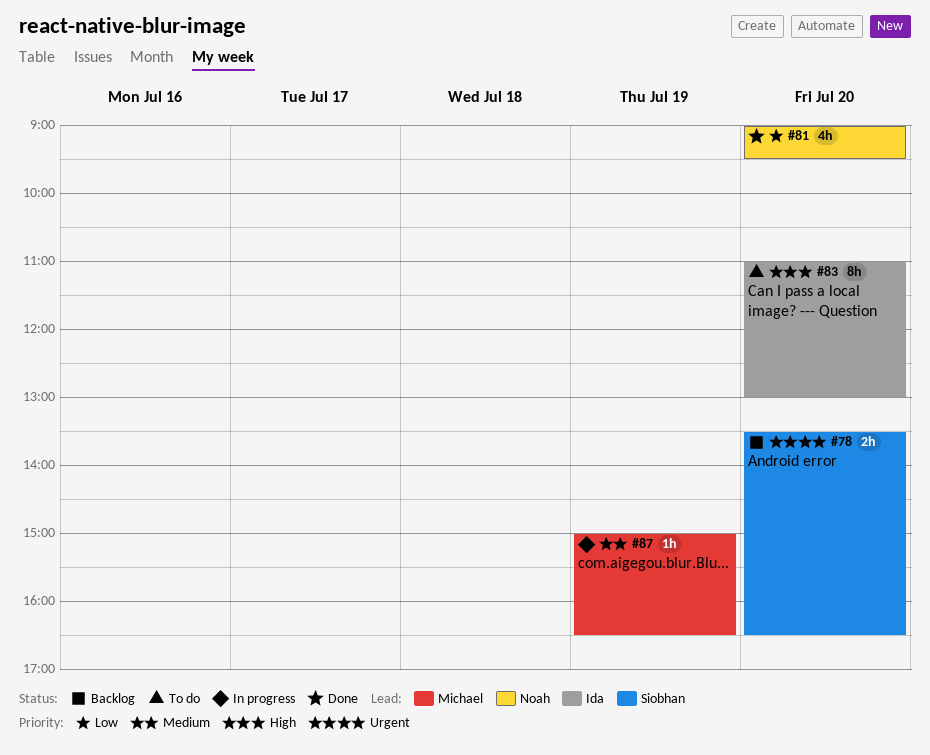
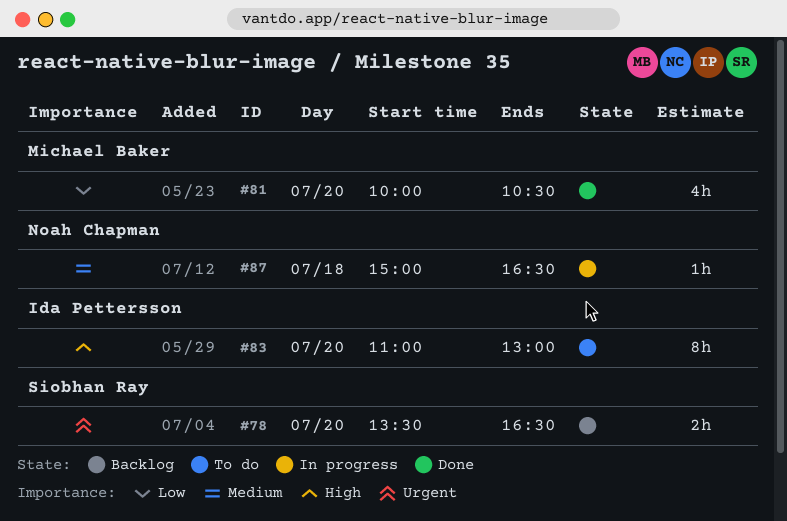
#81, owner: Noah Chapman -> Michael Baker
#81, begins: 09:00 -> 10:00
#81, ends: 09:30 -> 10:30
#87, owner: Michael Baker -> Noah Chapman
#87, day: Jul 19 -> Jul 18

